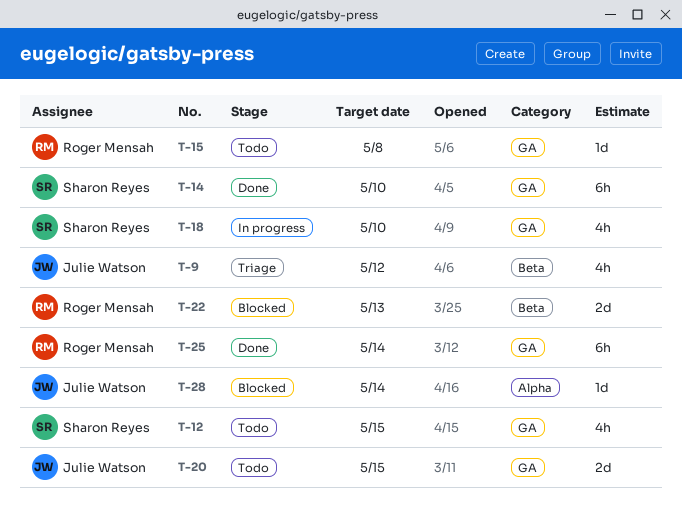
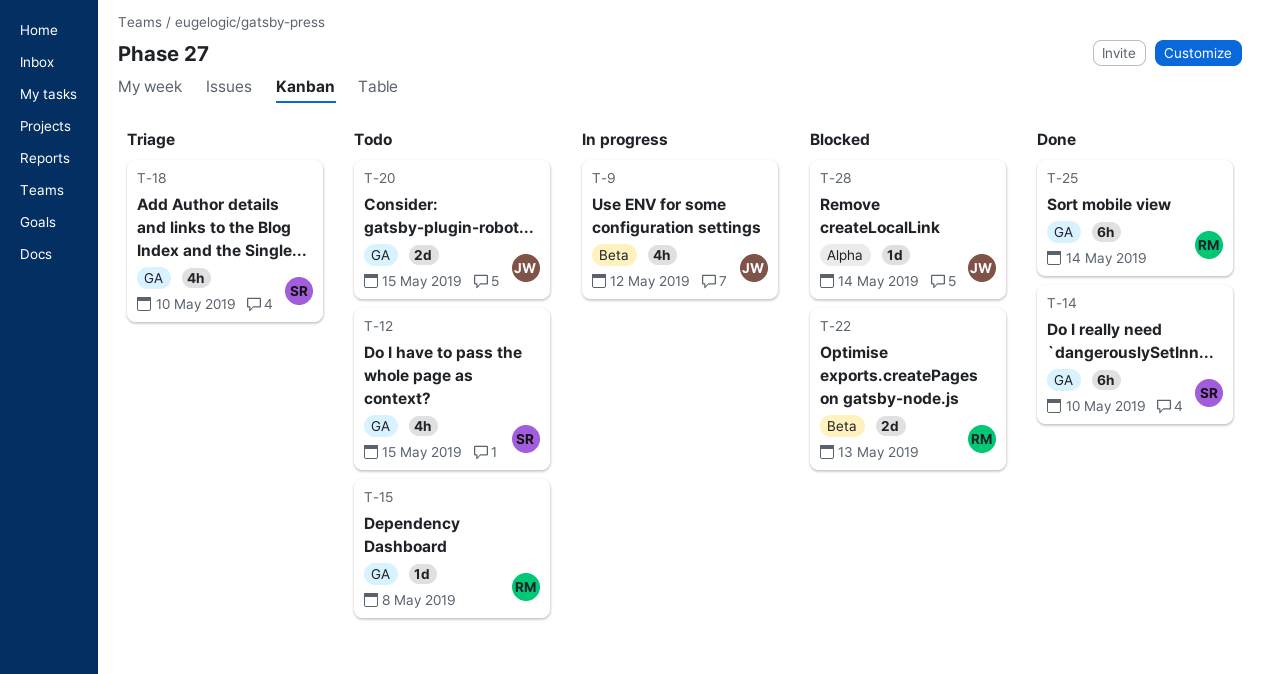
T-9, status: Triage -> In progress
T-18, status: In progress -> Triage

